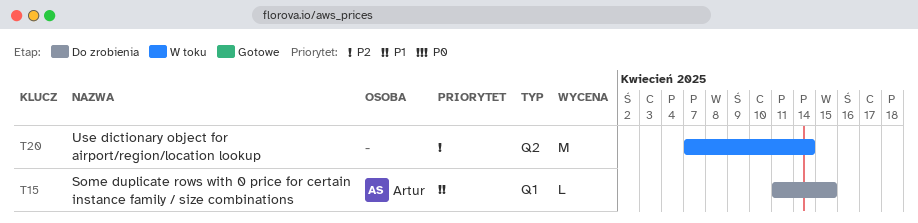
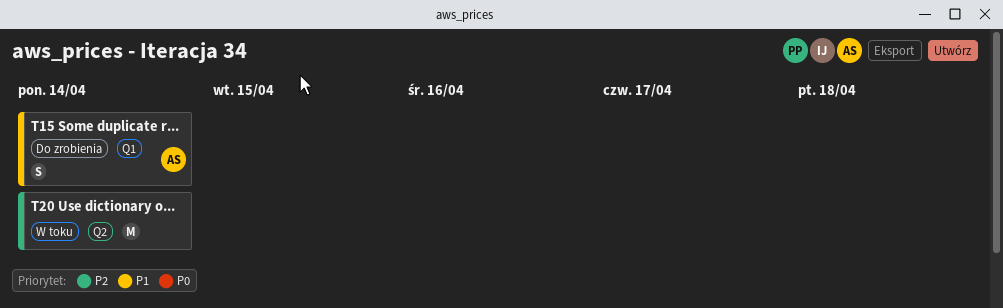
T15, estimate: L -> S
T15, due: Apr 15 -> Apr 14

